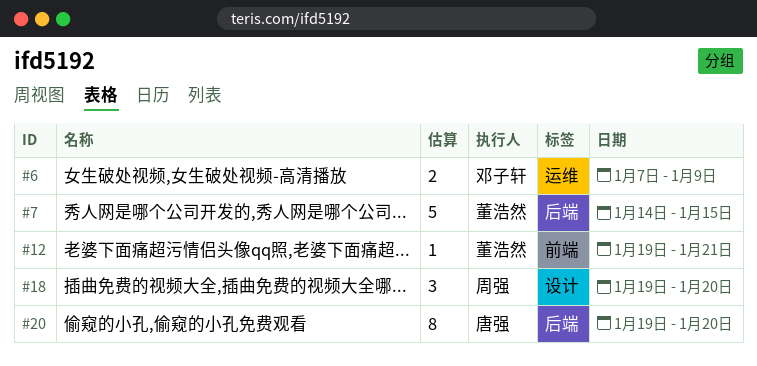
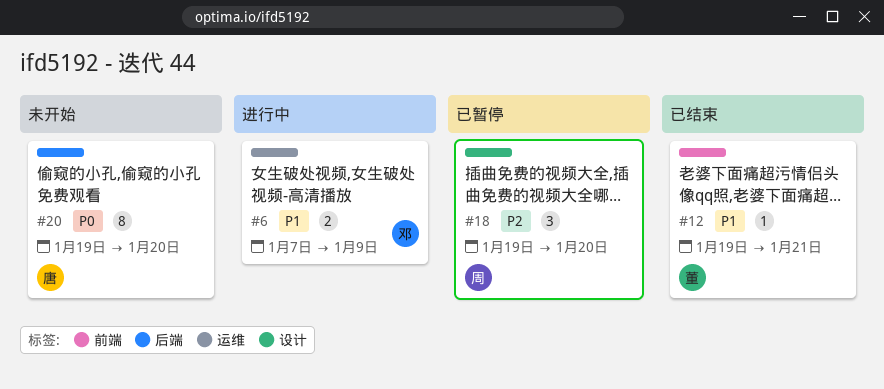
#7: present -> none

